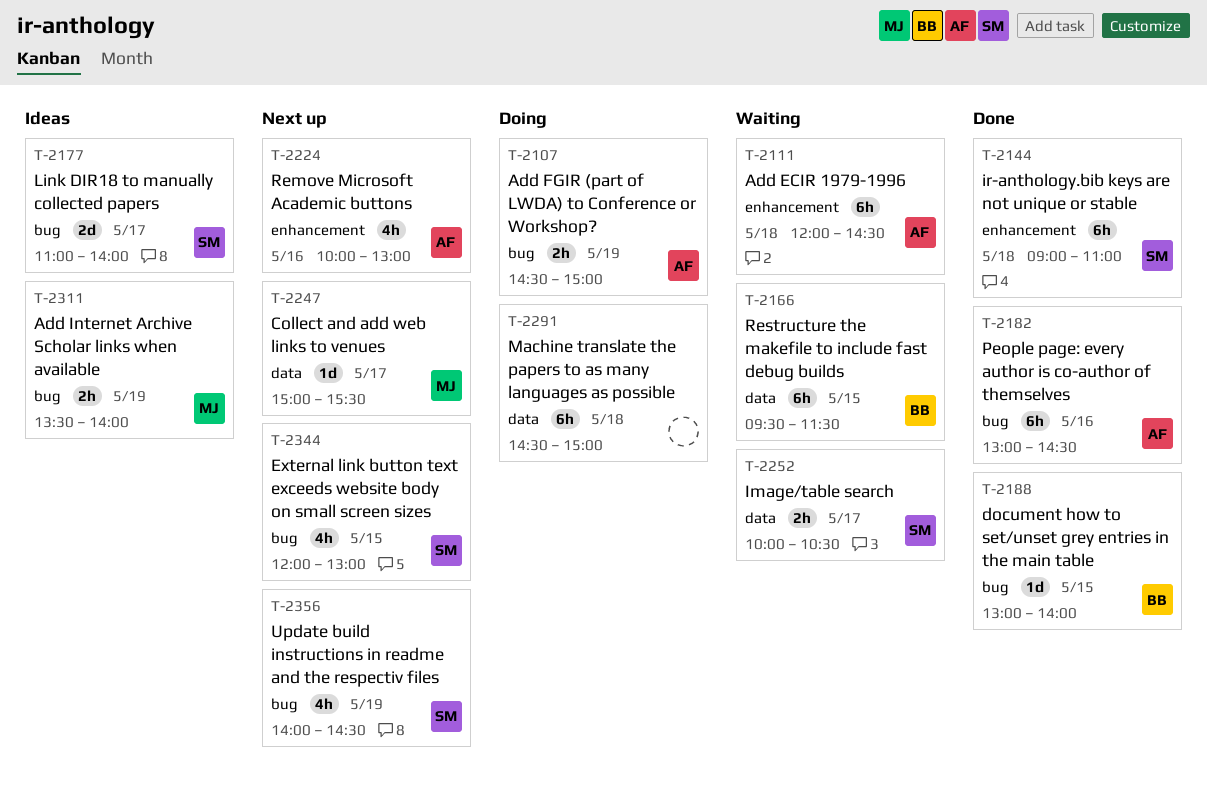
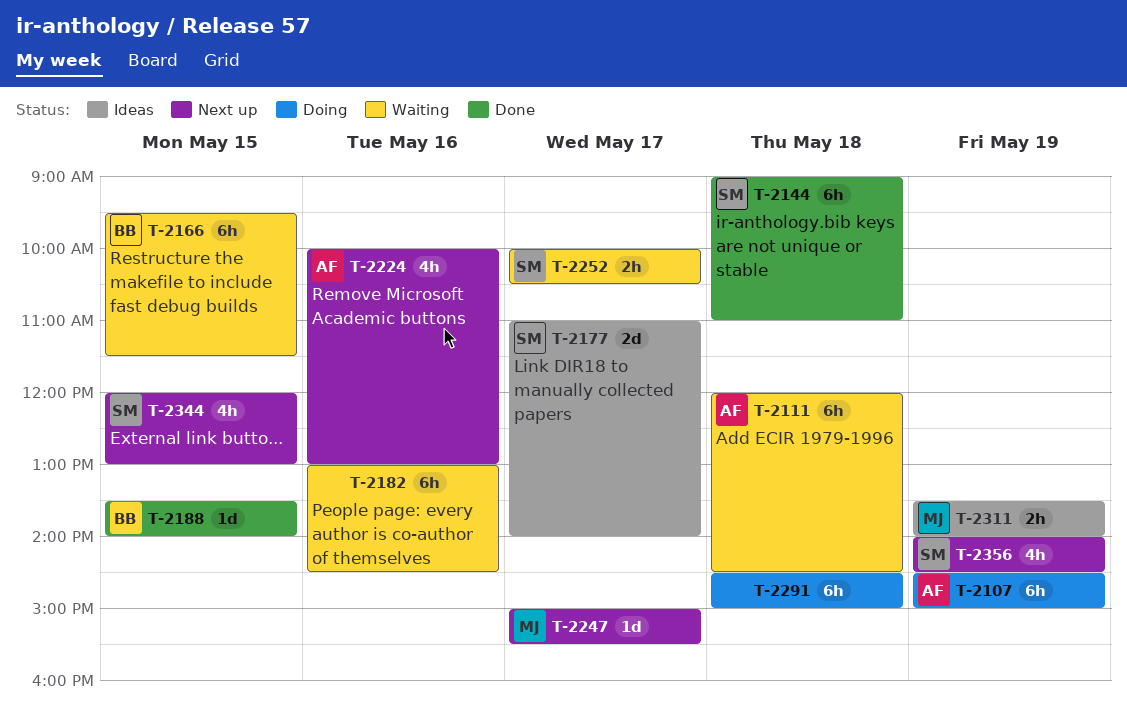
T-2107, estimate: 2h -> 6h
T-2182, status: Done -> Waiting
T-2182, owner: AF -> none
T-2188, begins: 13:00 -> 13:30

